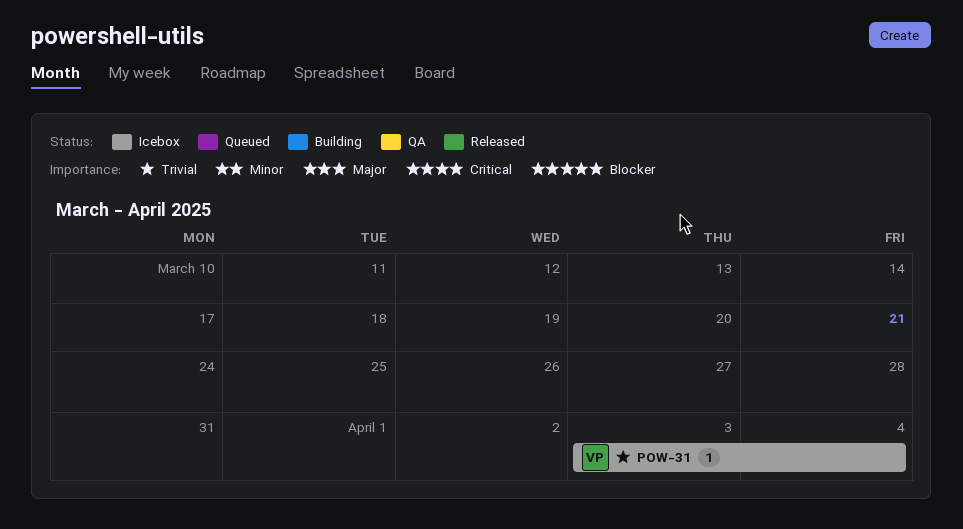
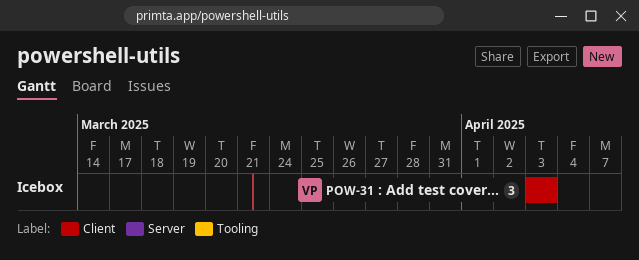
POW-31, estimate: 1 -> 3
POW-31, due: Apr 4 -> Apr 3

